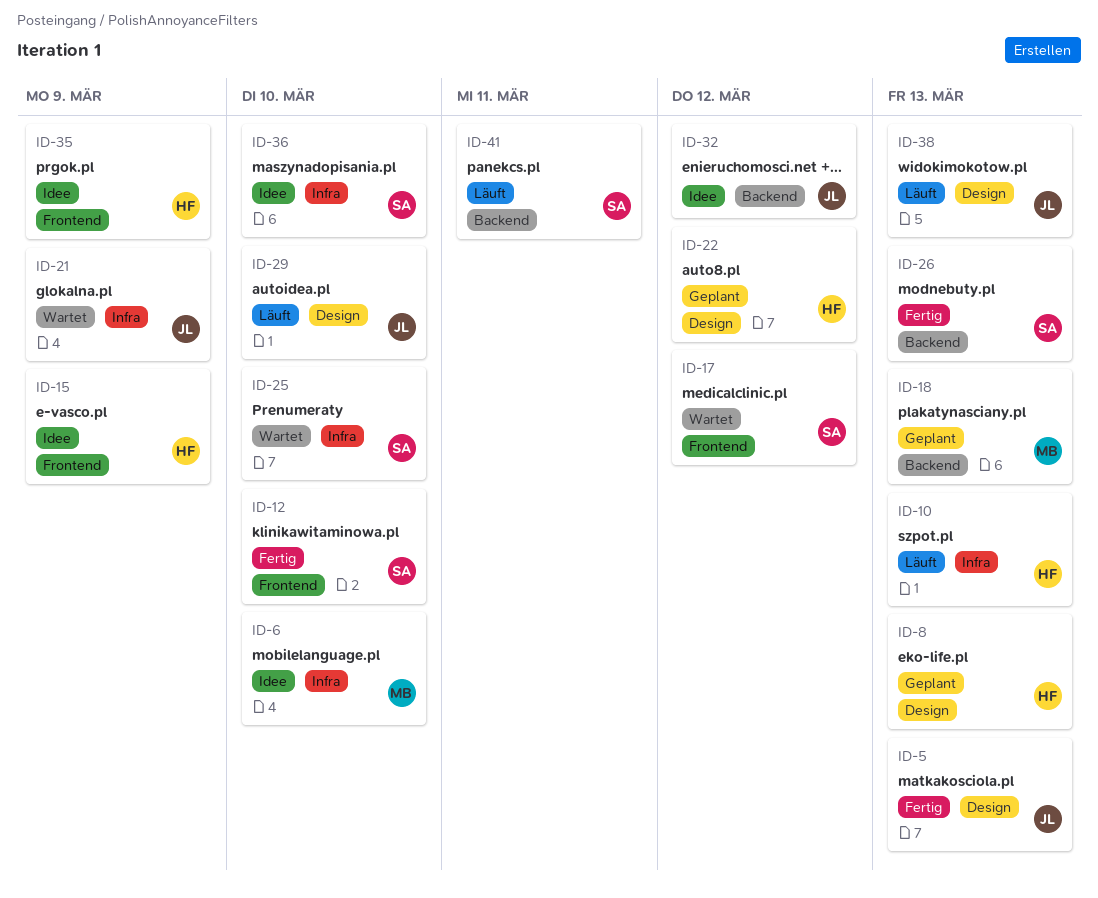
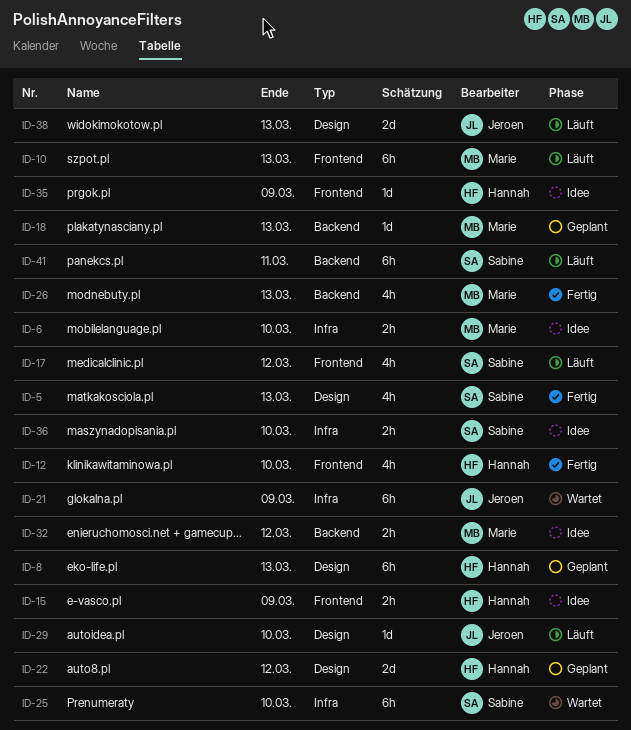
ID-5, owner: Jeroen -> Sabine
ID-10, owner: Hannah -> Marie
ID-10, label: Infra -> Frontend
ID-12, owner: Sabine -> Hannah
ID-17, status: Wartet -> Läuft
ID-26, owner: Sabine -> Marie
ID-32, owner: Jeroen -> Marie

